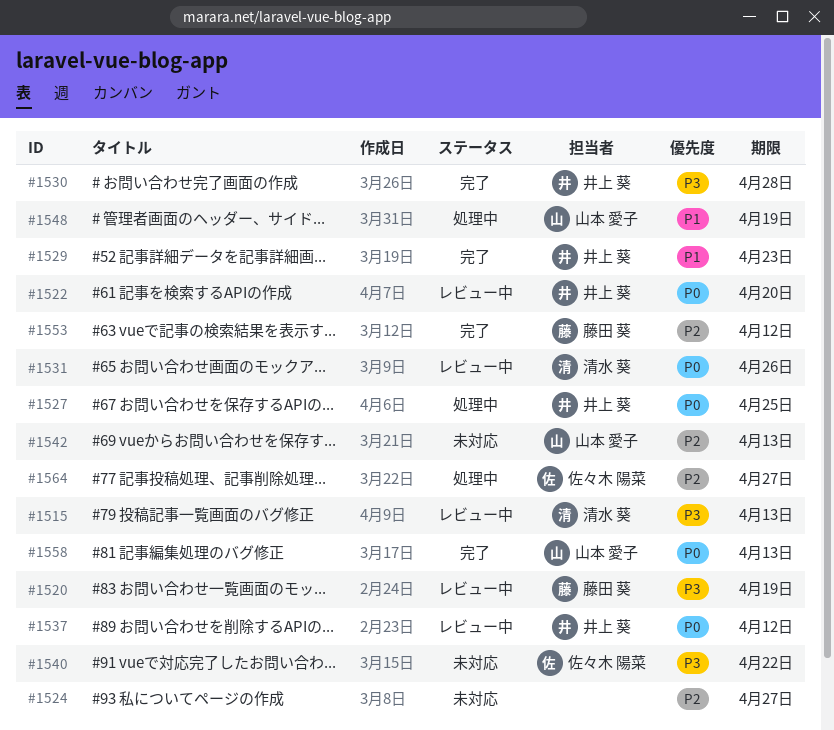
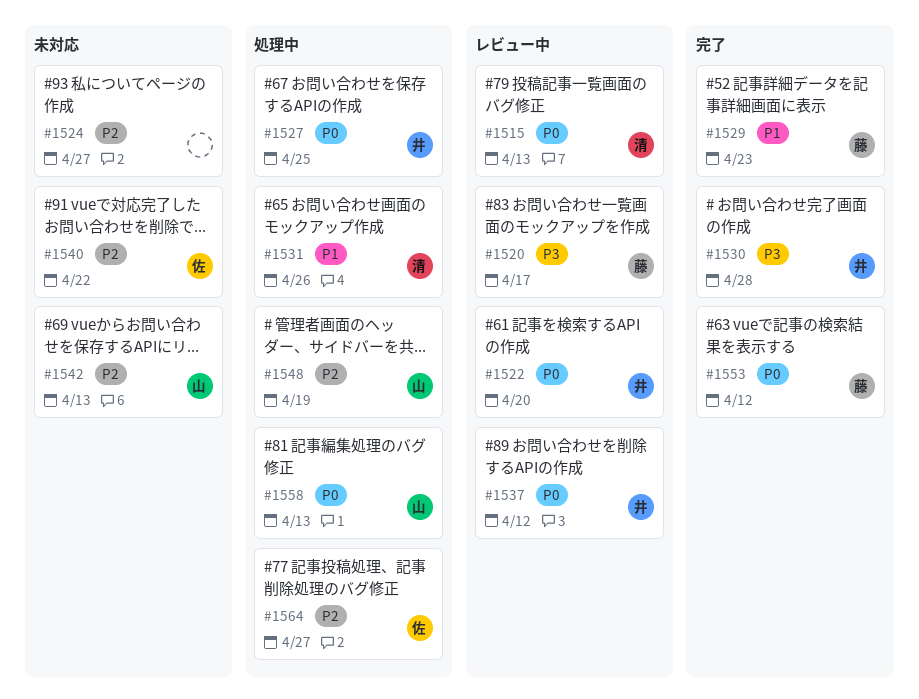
#1515, priority: P3 -> P0
#1520, due: Apr 19 -> Apr 17
#1529, owner: 井上 葵 -> 藤田 葵
#1531, status: レビュー中 -> 処理中
#1531, priority: P0 -> P1
#1540, priority: P3 -> P2
#1548, priority: P1 -> P2
#1553, priority: P2 -> P0
#1558, status: 完了 -> 処理中

